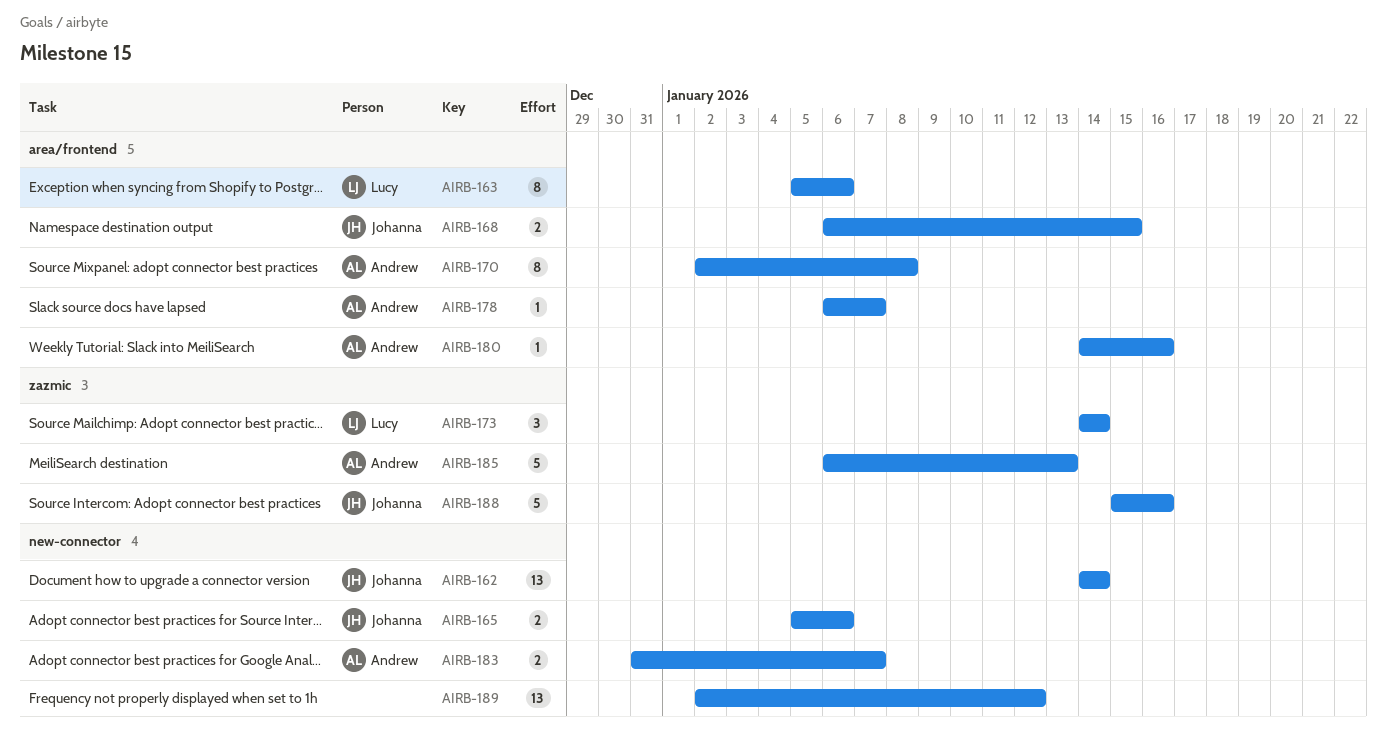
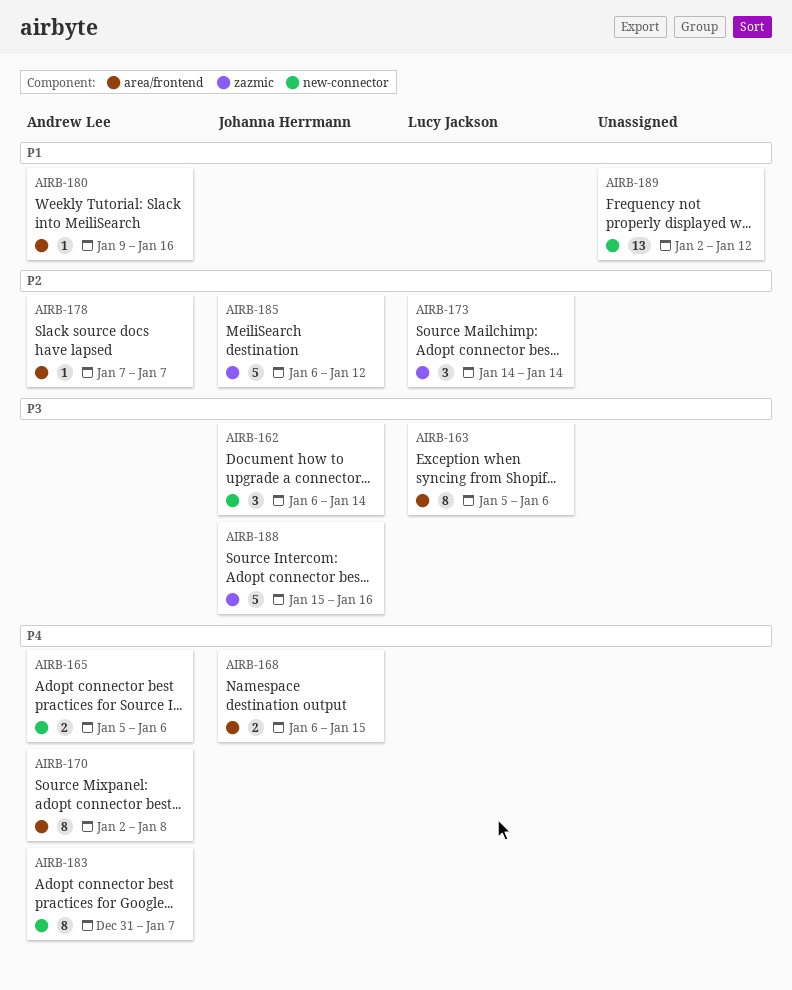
AIRB-162, estimate: 13 -> 3
AIRB-162, start: Jan 14 -> Jan 6
AIRB-165, owner: Johanna Herrmann -> Andrew Lee
AIRB-178, start: Jan 6 -> Jan 7
AIRB-180, start: Jan 14 -> Jan 9
AIRB-183, estimate: 2 -> 8
AIRB-185, owner: Andrew Lee -> Johanna Herrmann
AIRB-185, due: Jan 13 -> Jan 12

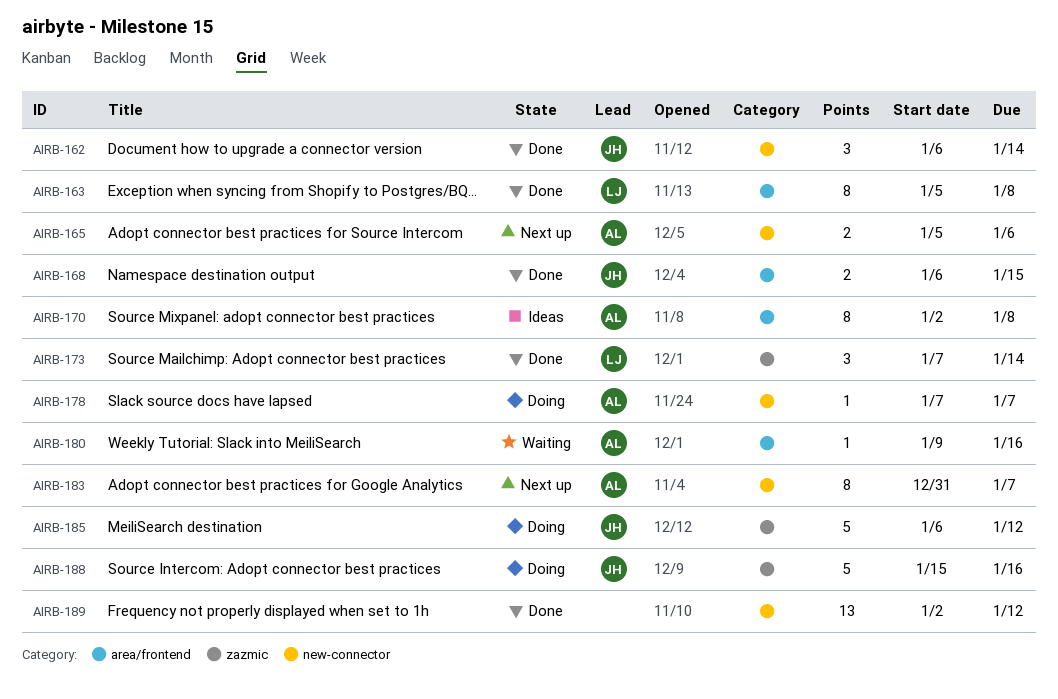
AIRB-163, due: Jan 6 -> Jan 8
AIRB-173, start: Jan 14 -> Jan 7
AIRB-178, label: area/frontend -> new-connector

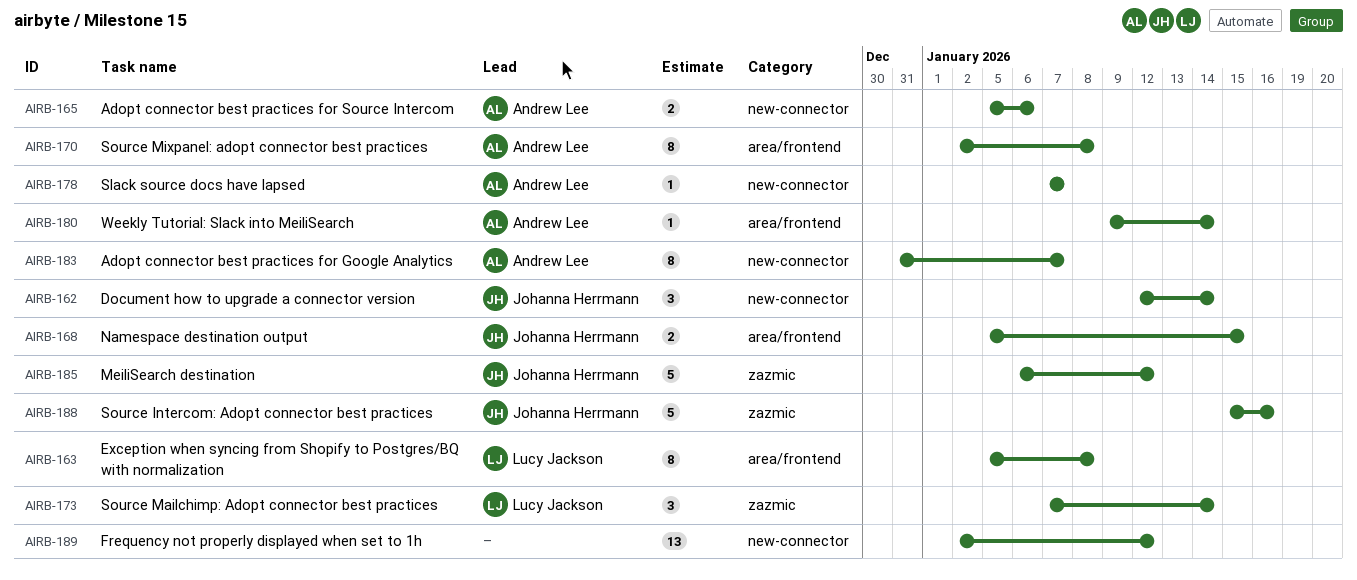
AIRB-162, start: Jan 6 -> Jan 12
AIRB-168, start: Jan 6 -> Jan 5
AIRB-180, due: Jan 16 -> Jan 14

